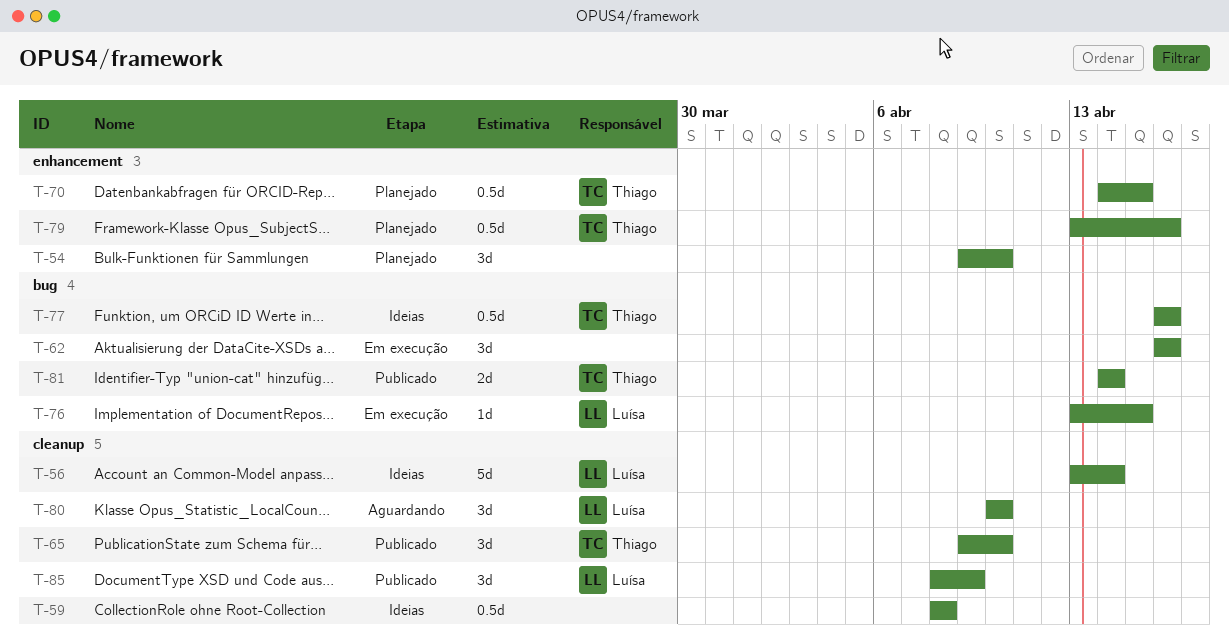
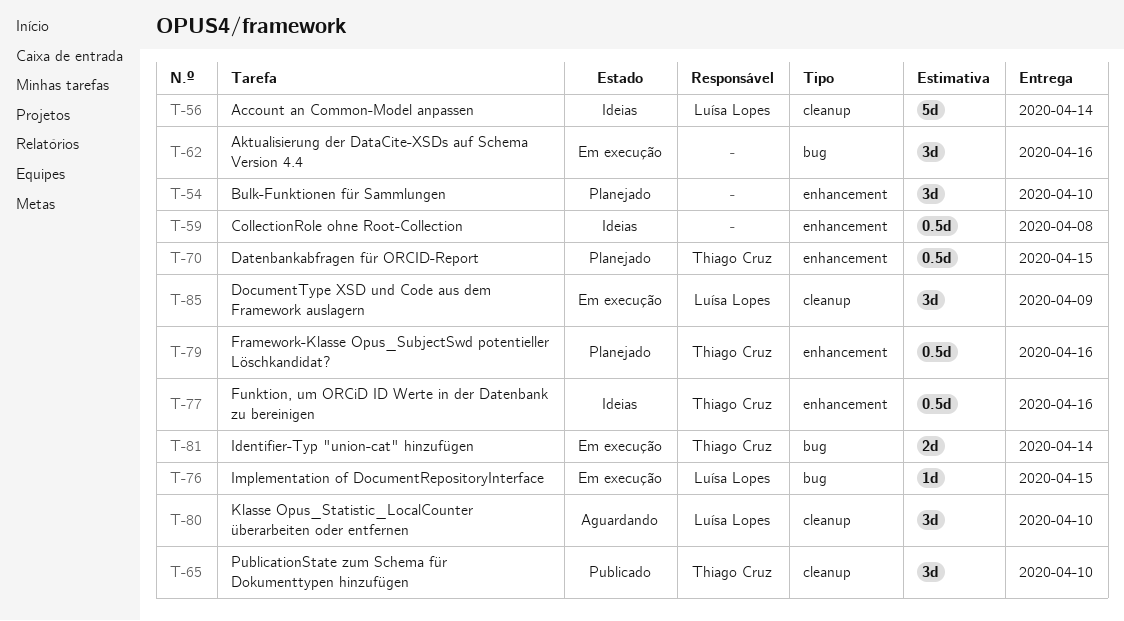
T-59, label: cleanup -> enhancement
T-77, label: bug -> enhancement
T-81, status: Publicado -> Em execução
T-85, status: Publicado -> Em execução

